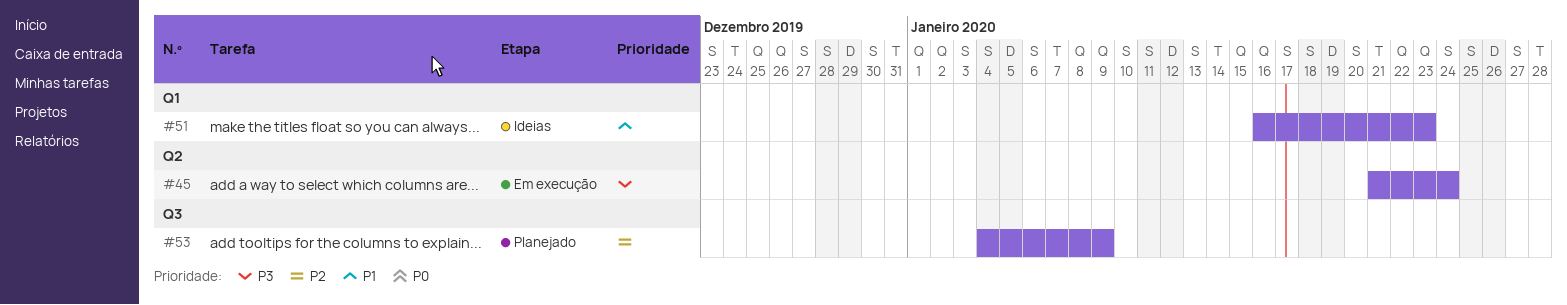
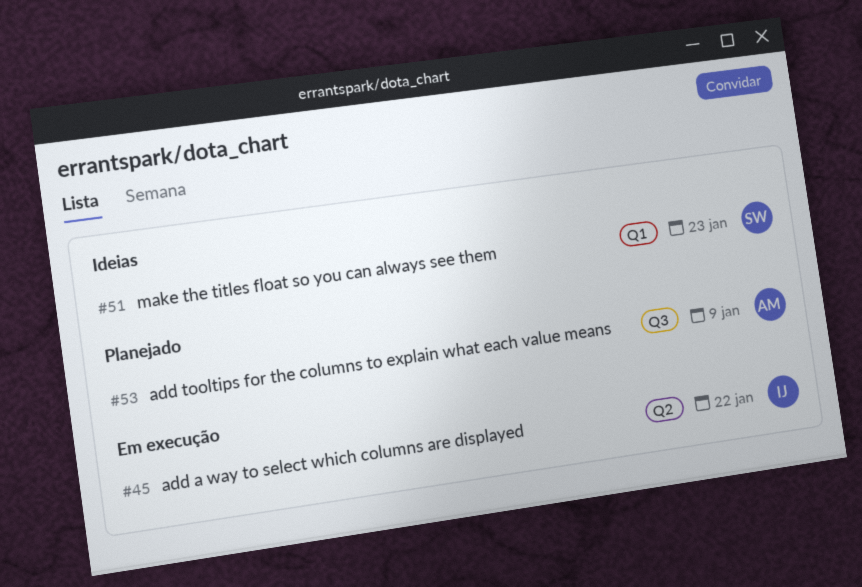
#45, due: Jan 24 -> Jan 22

